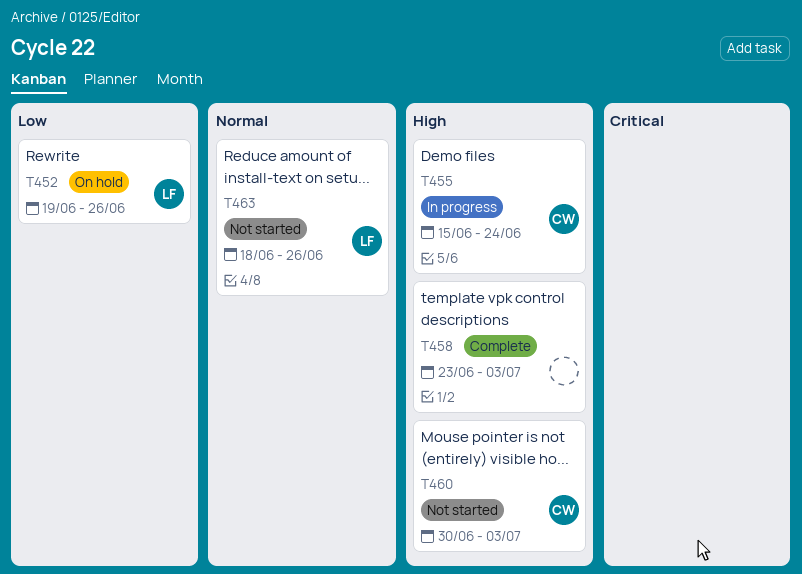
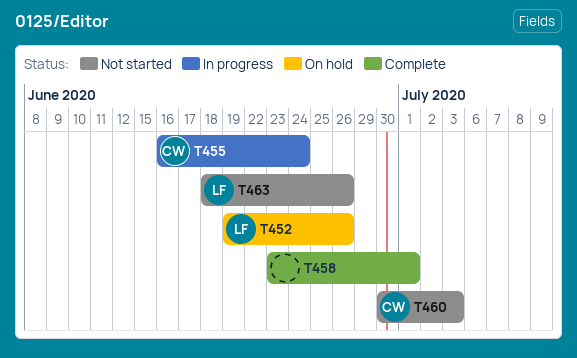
T455, start: Jun 15 -> Jun 16
T458, due: Jul 3 -> Jul 1

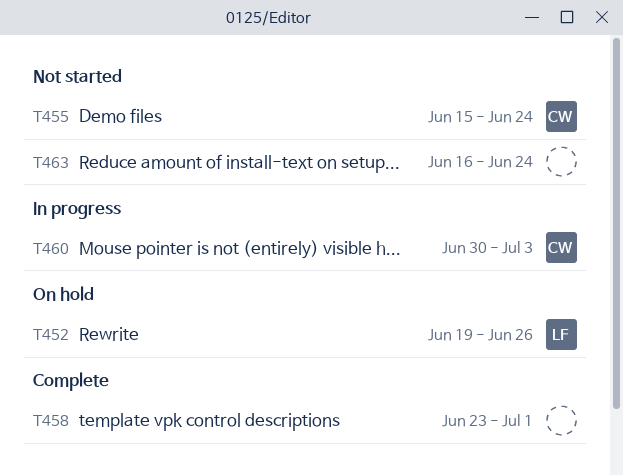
T455, status: In progress -> Not started
T455, start: Jun 16 -> Jun 15
T460, status: Not started -> In progress
T463, owner: LF -> none
T463, start: Jun 18 -> Jun 16
T463, due: Jun 26 -> Jun 24

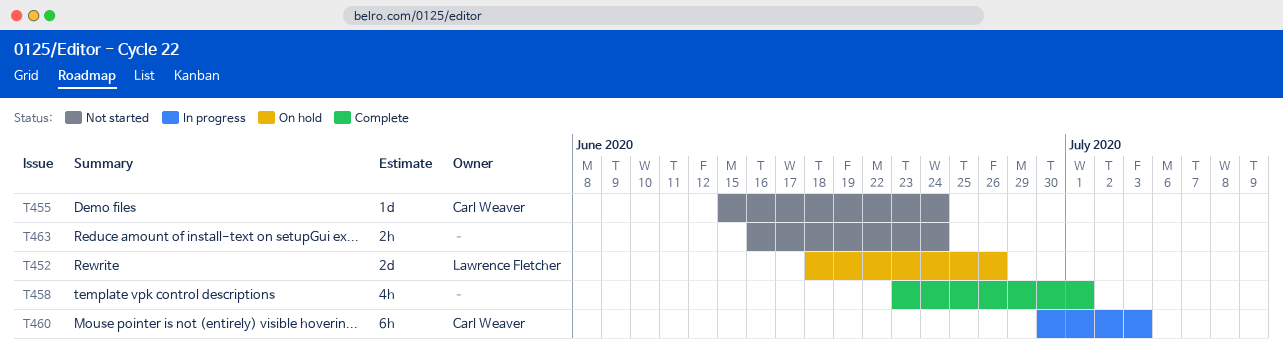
T452, start: Jun 19 -> Jun 18

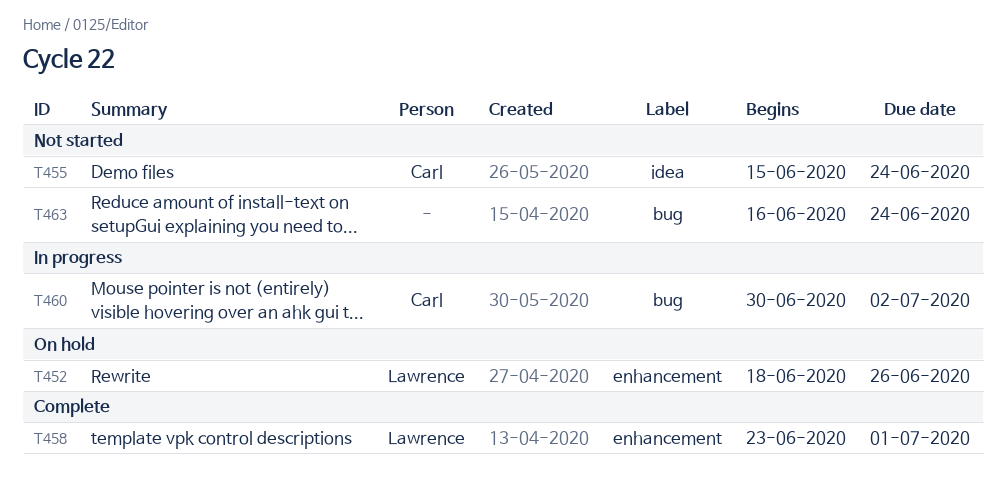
T458, owner: none -> Lawrence Fletcher
T460, due: Jul 3 -> Jul 2

